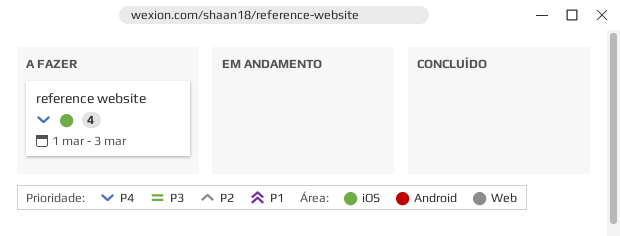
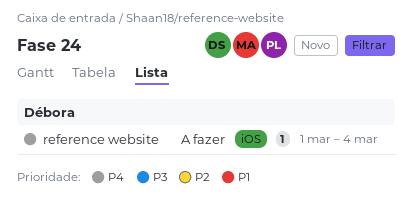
reference website, estimate: 4 -> 1
reference website, due: Mar 3 -> Mar 4

